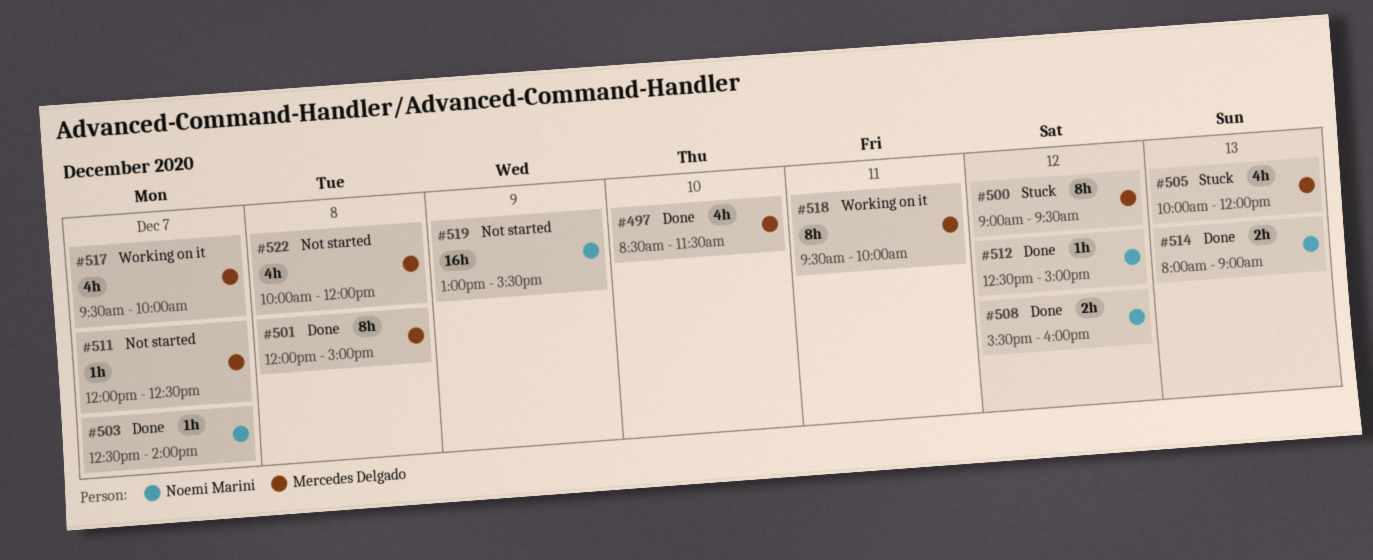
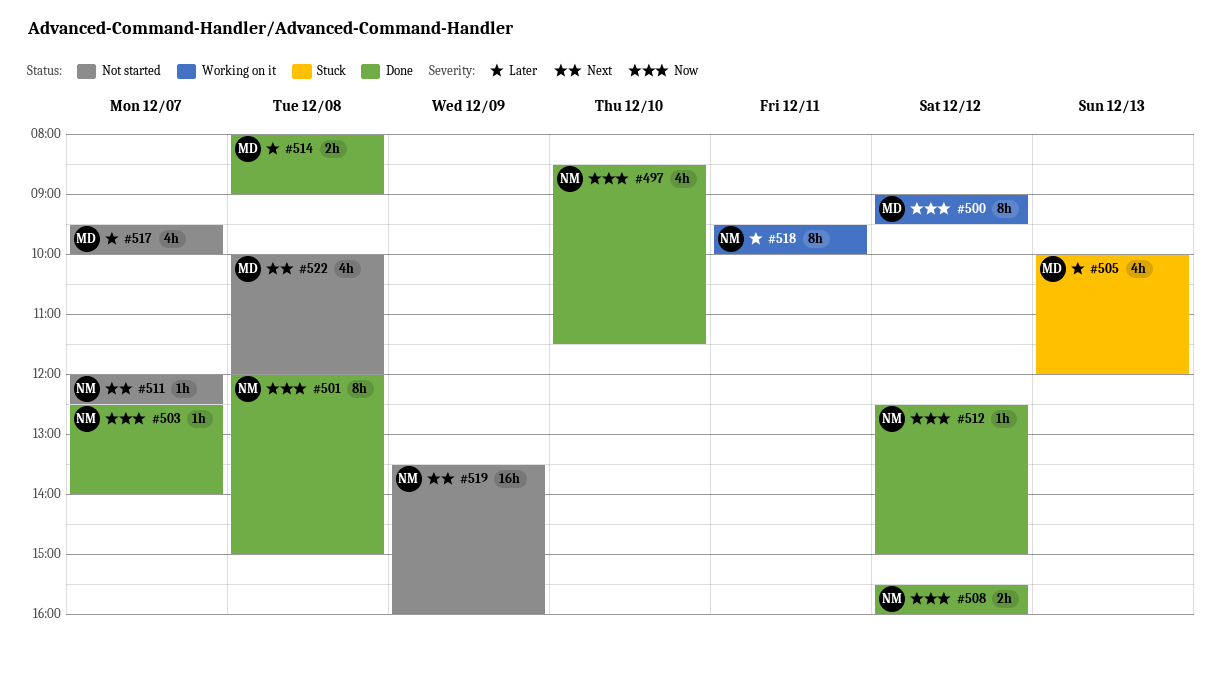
#497, owner: Mercedes Delgado -> Noemi Marini
#500, status: Stuck -> Working on it
#501, owner: Mercedes Delgado -> Noemi Marini
#511, owner: Mercedes Delgado -> Noemi Marini
#514, owner: Noemi Marini -> Mercedes Delgado
#514, day: Dec 13 -> Dec 8
#517, status: Working on it -> Not started
#518, owner: Mercedes Delgado -> Noemi Marini
#519, begins: 13:00 -> 13:30
#519, ends: 15:30 -> 16:00

